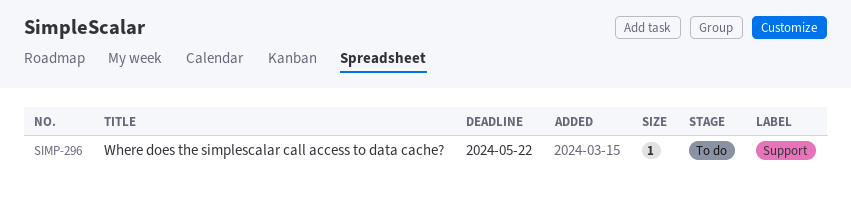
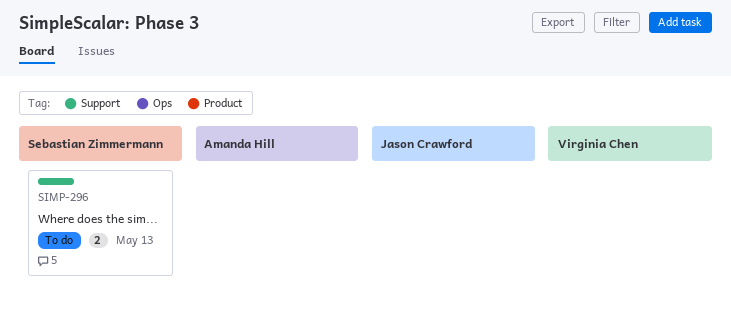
SIMP-296, estimate: 1 -> 2
SIMP-296, due: May 22 -> May 13

